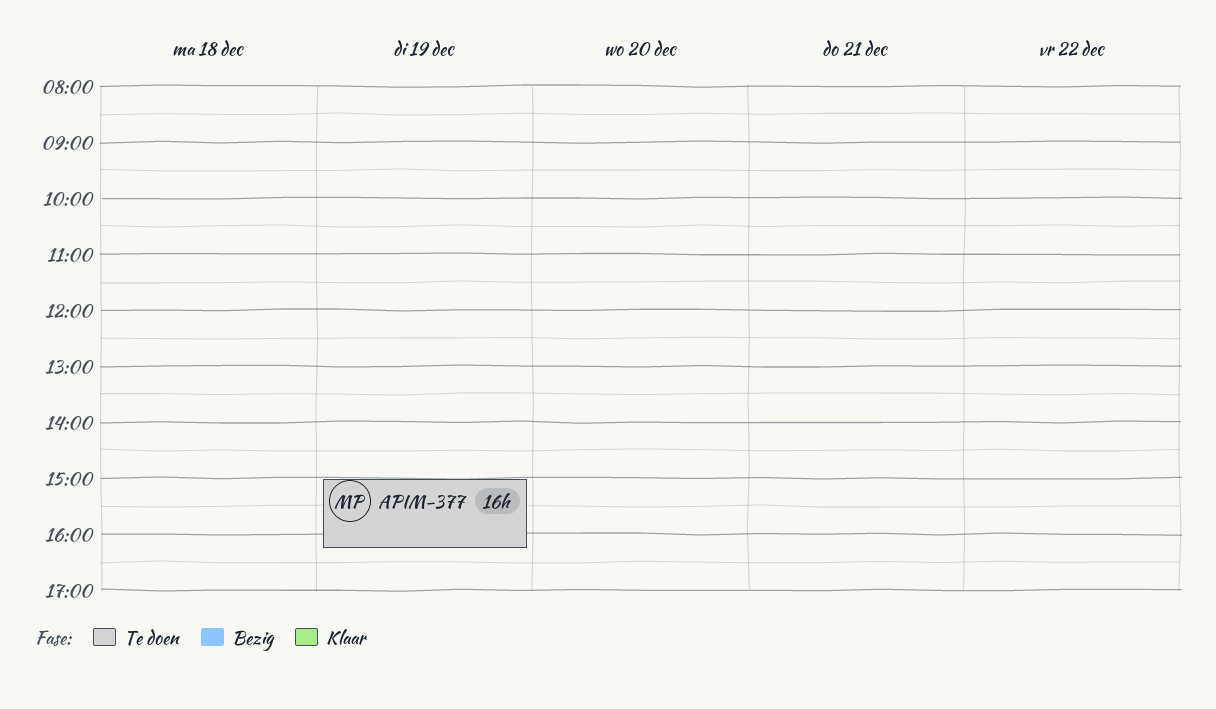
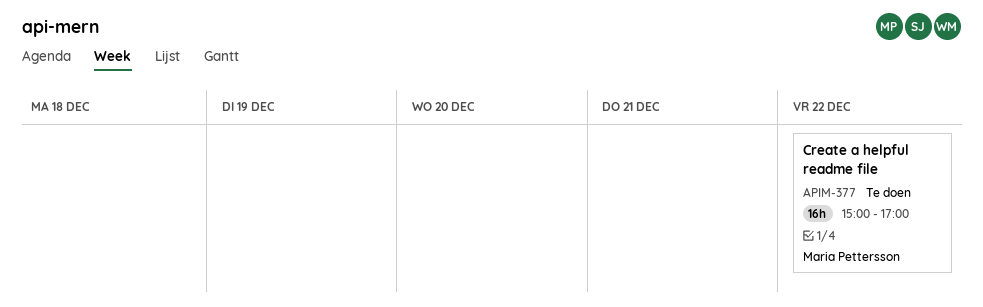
APIM-377, day: Dec 19 -> Dec 22
APIM-377, ends: 16:15 -> 17:00

